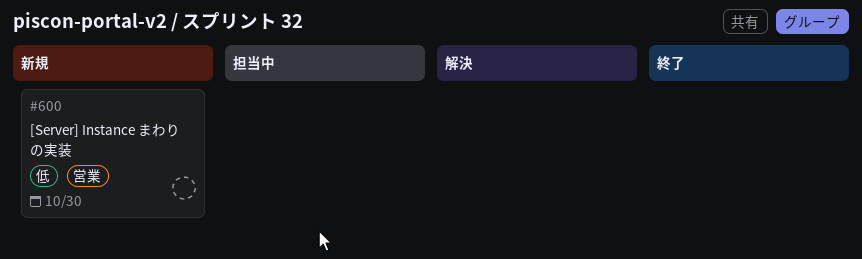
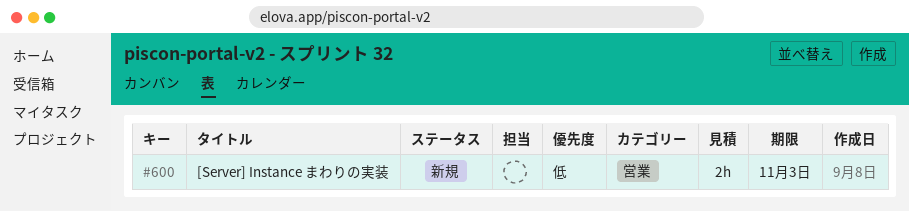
#600, due: Oct 30 -> Nov 3

